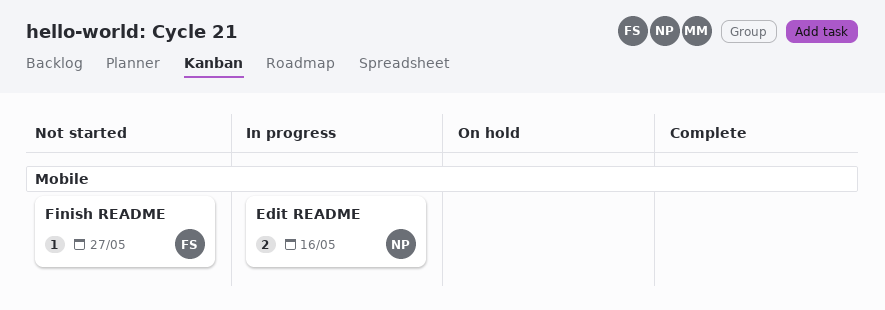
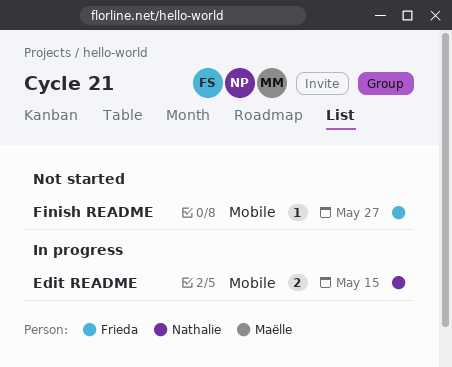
Edit README, due: May 16 -> May 15

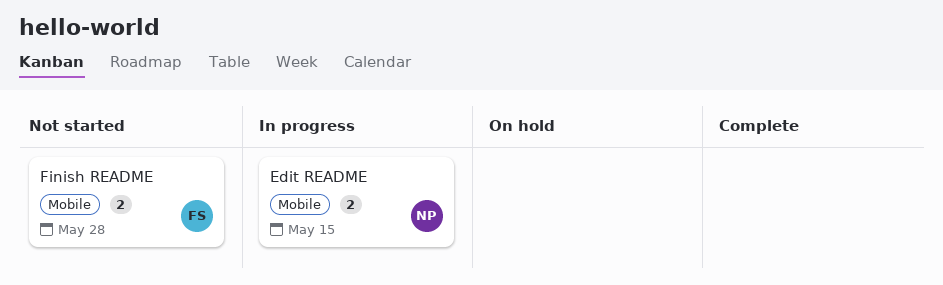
Finish README, estimate: 1 -> 2
Finish README, due: May 27 -> May 28

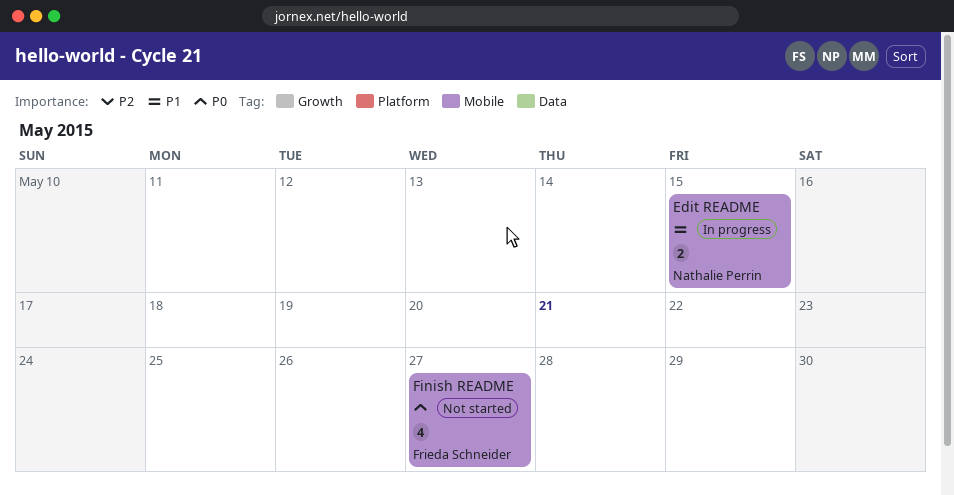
Finish README, estimate: 2 -> 4
Finish README, due: May 28 -> May 27

